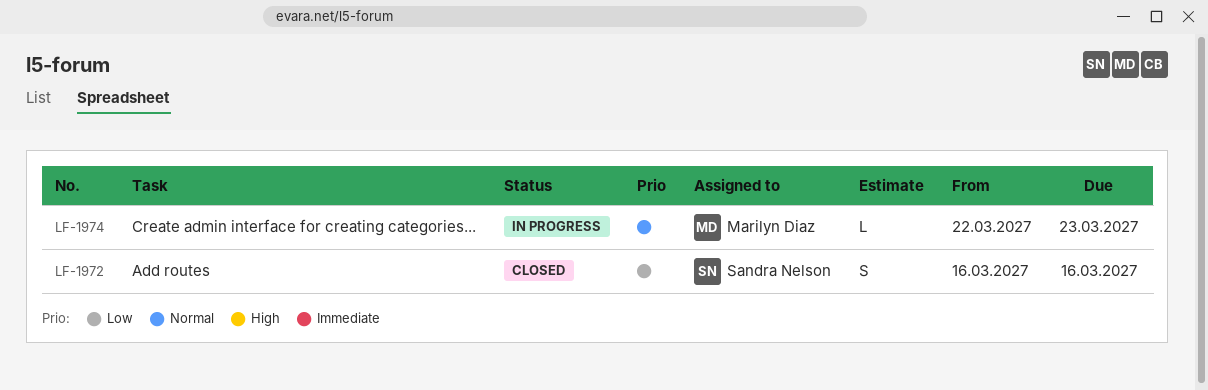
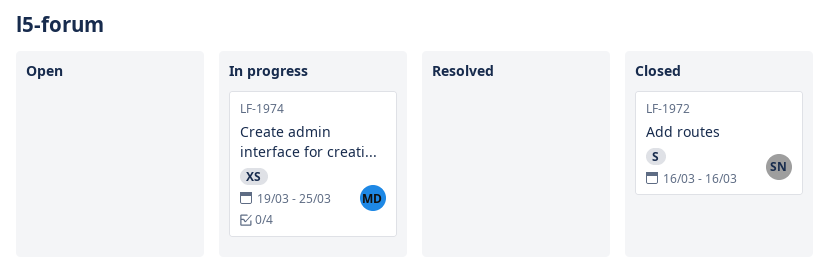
LF-1974, estimate: L -> XS
LF-1974, start: Mar 22 -> Mar 19
LF-1974, due: Mar 23 -> Mar 25

